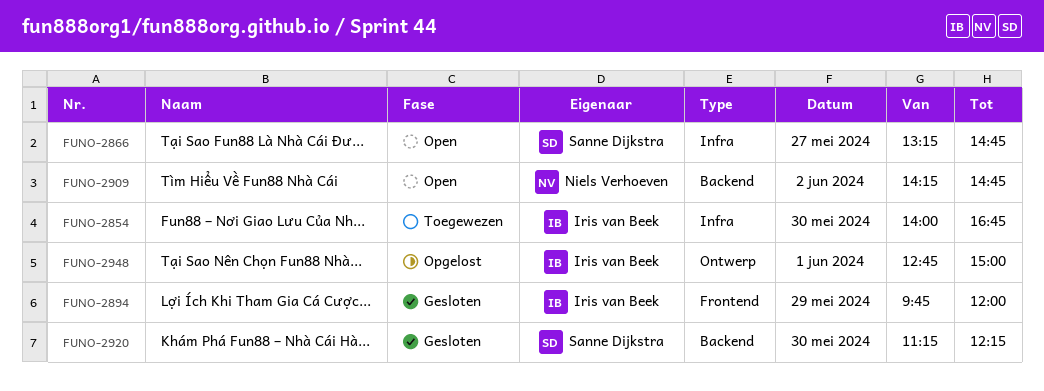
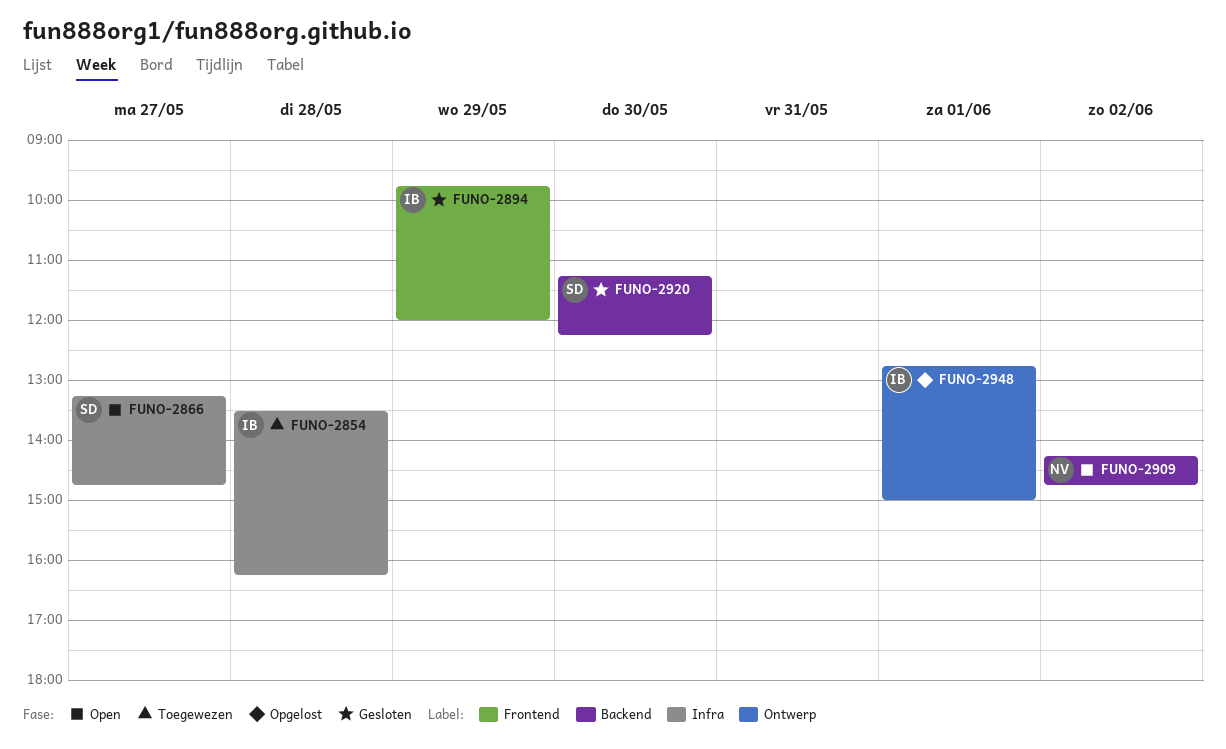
FUNO-2854, day: May 30 -> May 28
FUNO-2854, begins: 14:00 -> 13:30
FUNO-2854, ends: 16:45 -> 16:15

